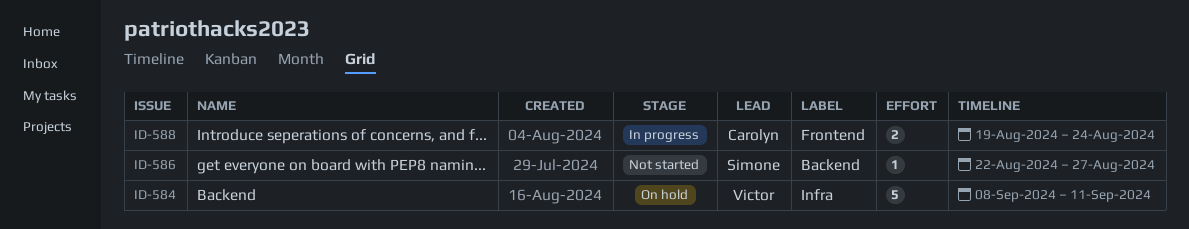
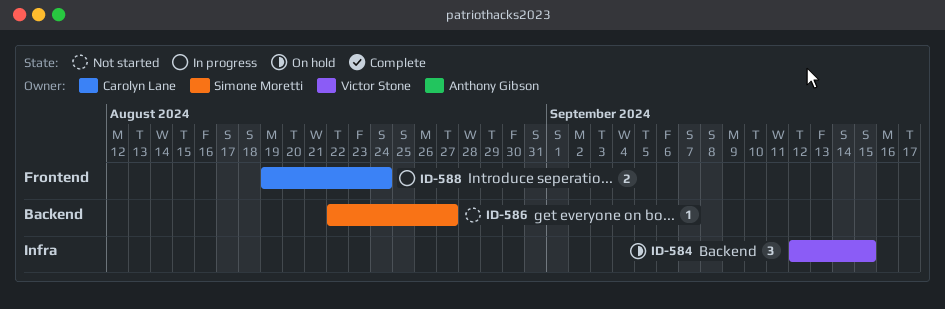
ID-584, estimate: 5 -> 3
ID-584, start: Sep 8 -> Sep 12
ID-584, due: Sep 11 -> Sep 15

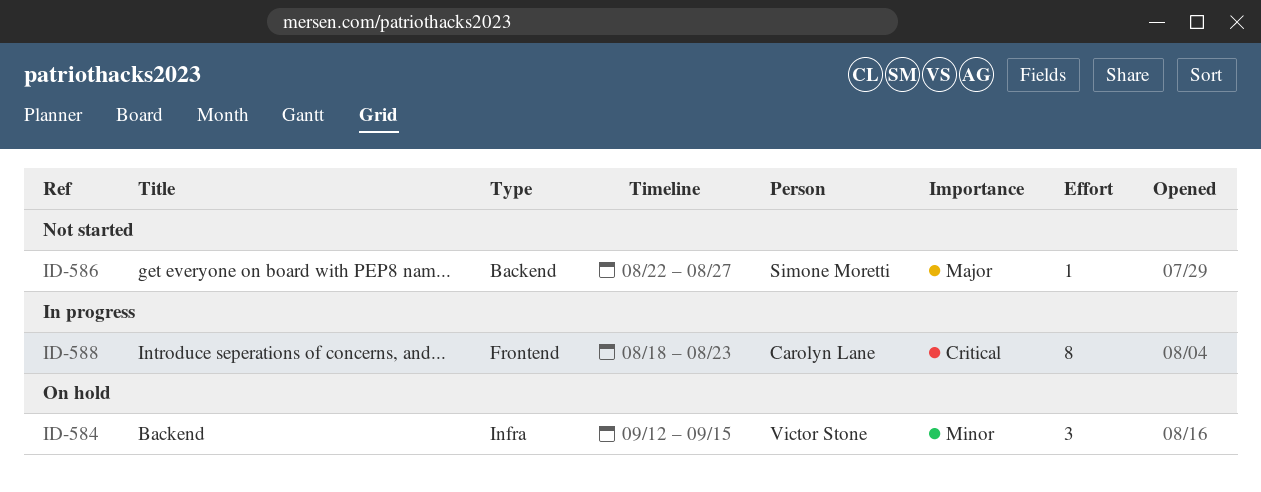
ID-588, estimate: 2 -> 8
ID-588, start: Aug 19 -> Aug 18
ID-588, due: Aug 24 -> Aug 23

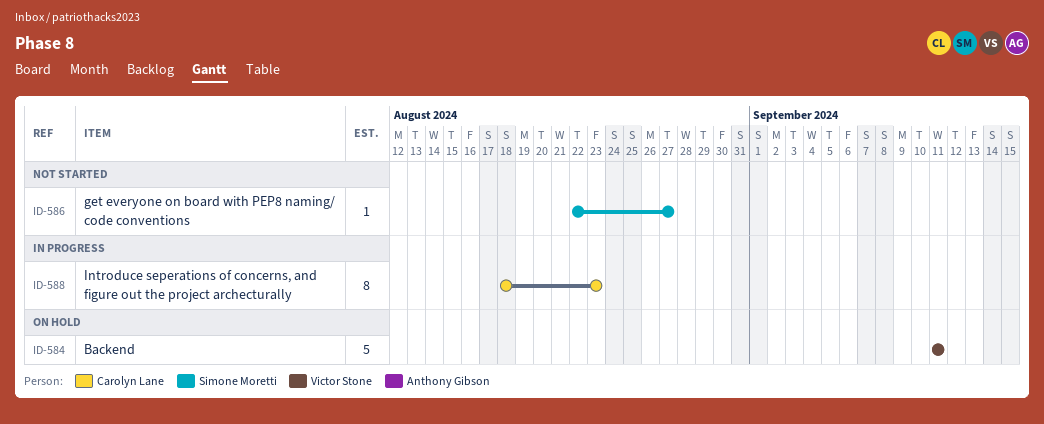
ID-584, estimate: 3 -> 5
ID-584, start: Sep 12 -> Sep 11
ID-584, due: Sep 15 -> Sep 11

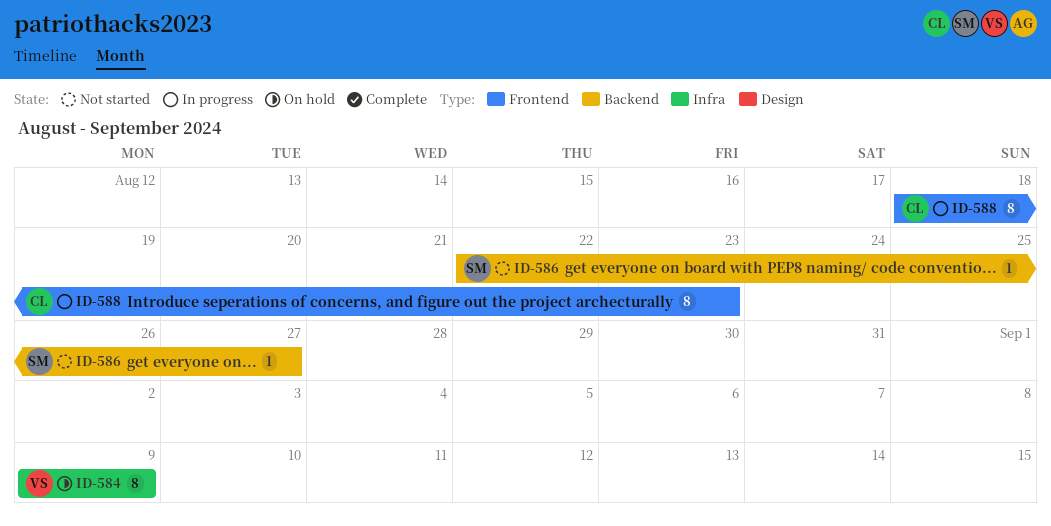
ID-584, estimate: 5 -> 8
ID-584, start: Sep 11 -> Sep 9
ID-584, due: Sep 11 -> Sep 9

